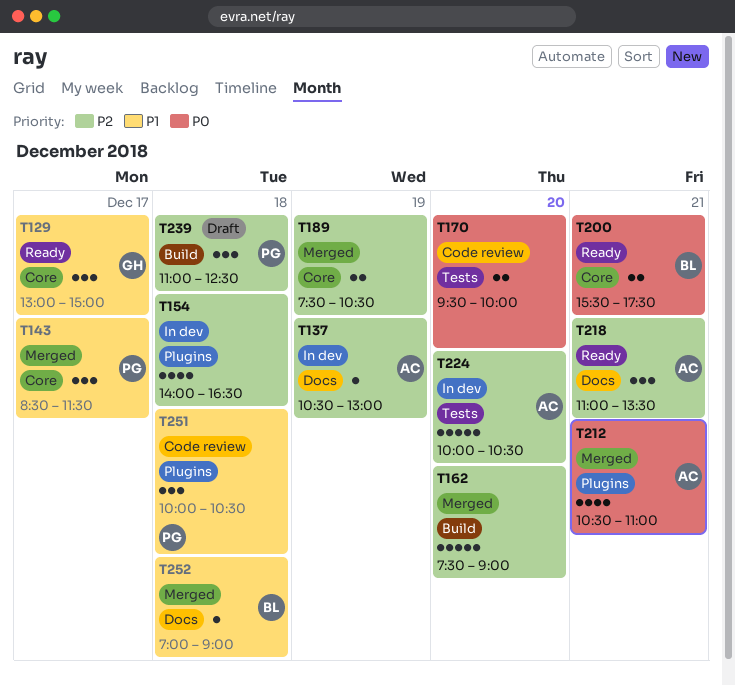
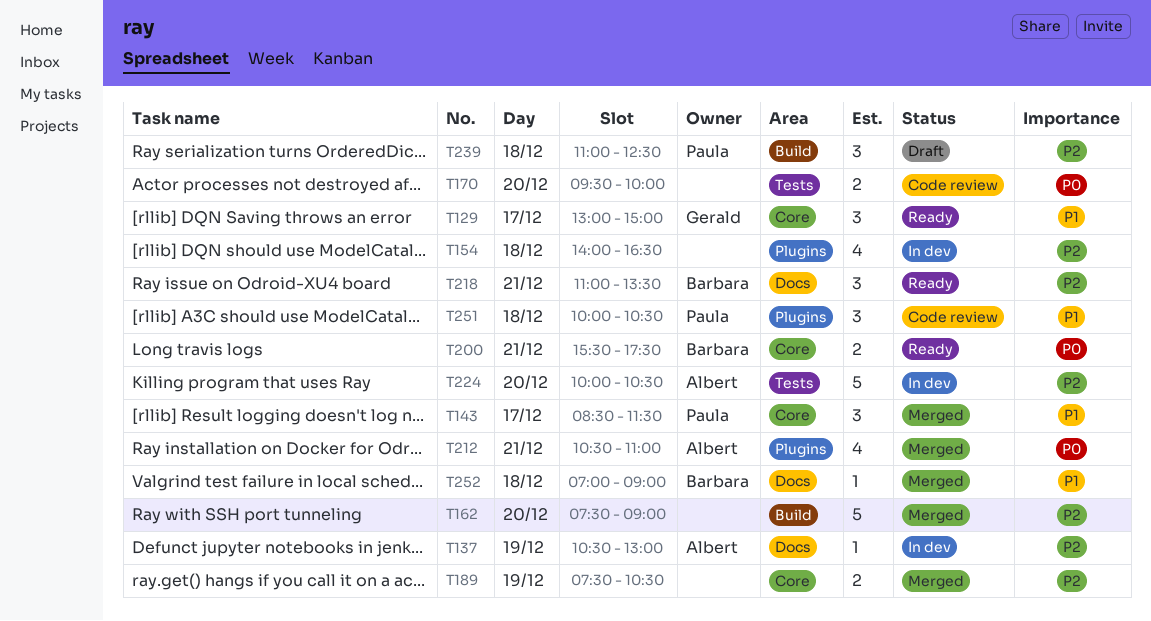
T218, owner: Albert -> Barbara

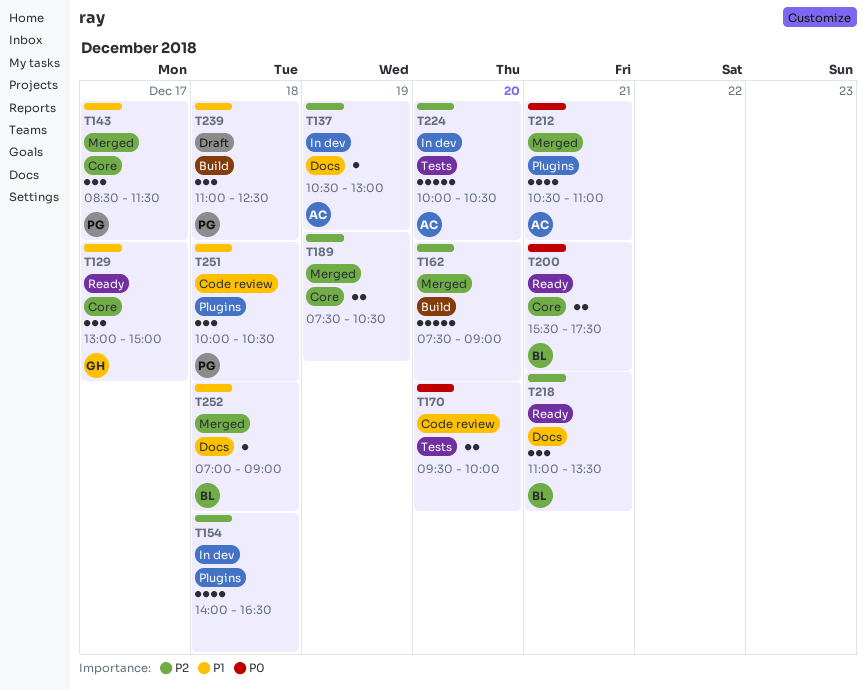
T239, priority: P2 -> P1

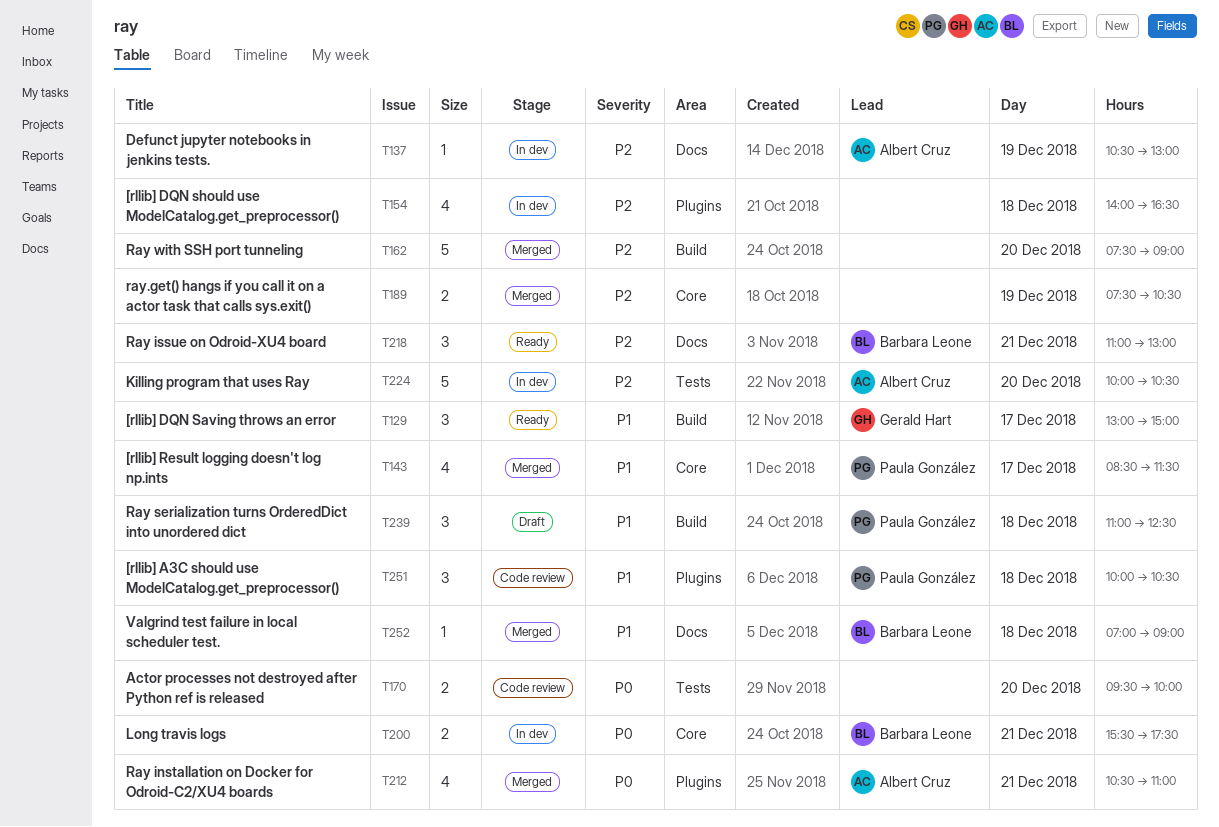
T129, label: Core -> Build
T143, estimate: 3 -> 4
T200, status: Ready -> In dev
T218, ends: 13:30 -> 13:00

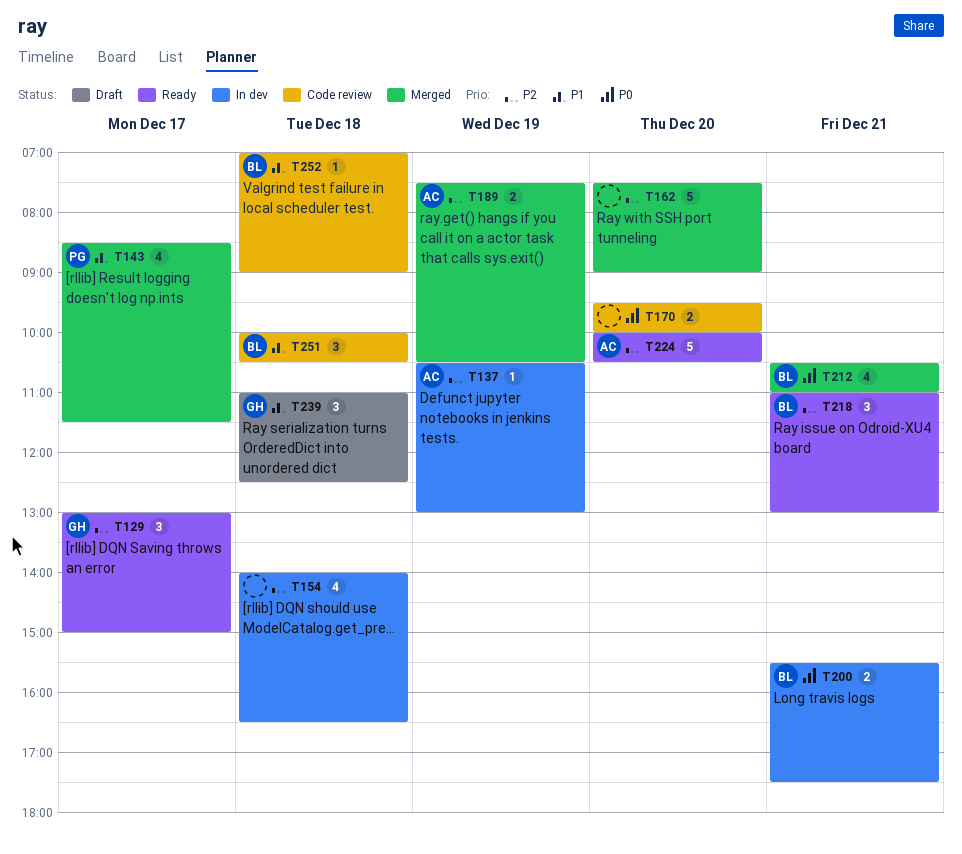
T129, priority: P1 -> P2
T189, owner: none -> Albert Cruz
T212, owner: Albert Cruz -> Barbara Leone
T224, status: In dev -> Ready
T239, owner: Paula González -> Gerald Hart
T251, owner: Paula González -> Barbara Leone
T252, status: Merged -> Code review

